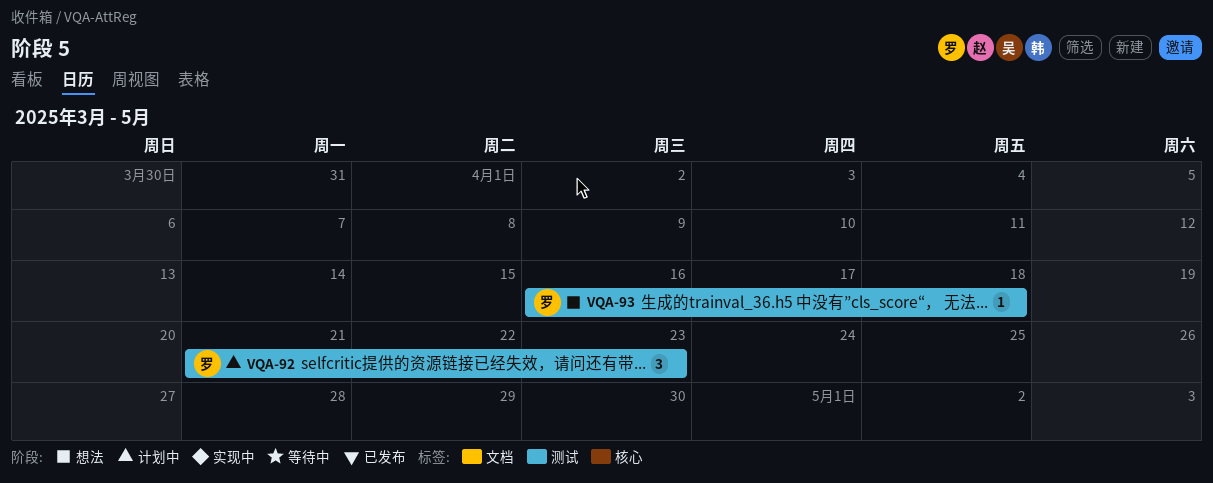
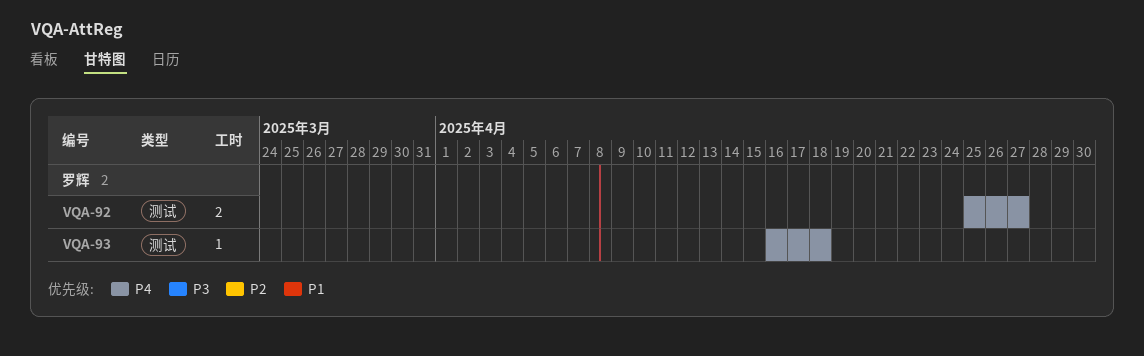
VQA-92, estimate: 3 -> 2
VQA-92, start: Apr 21 -> Apr 25
VQA-92, due: Apr 23 -> Apr 27

